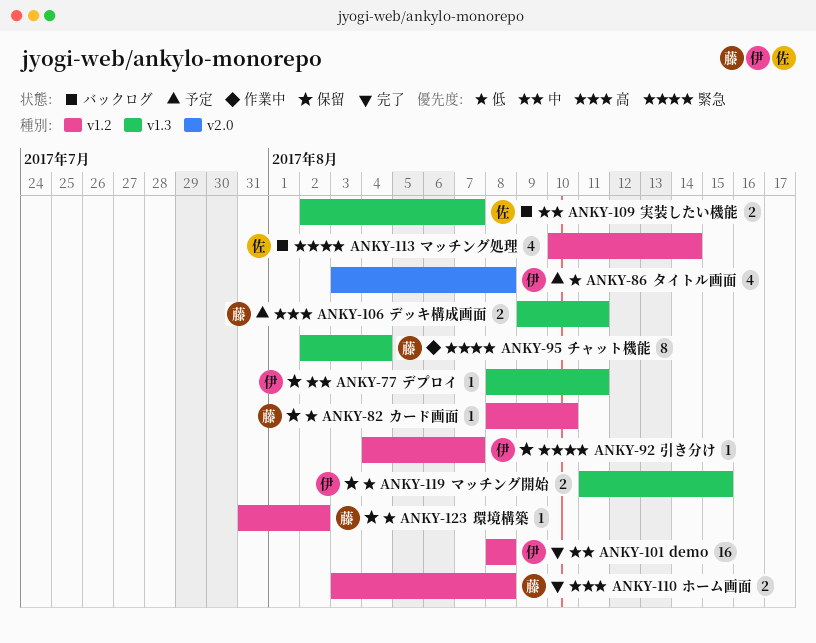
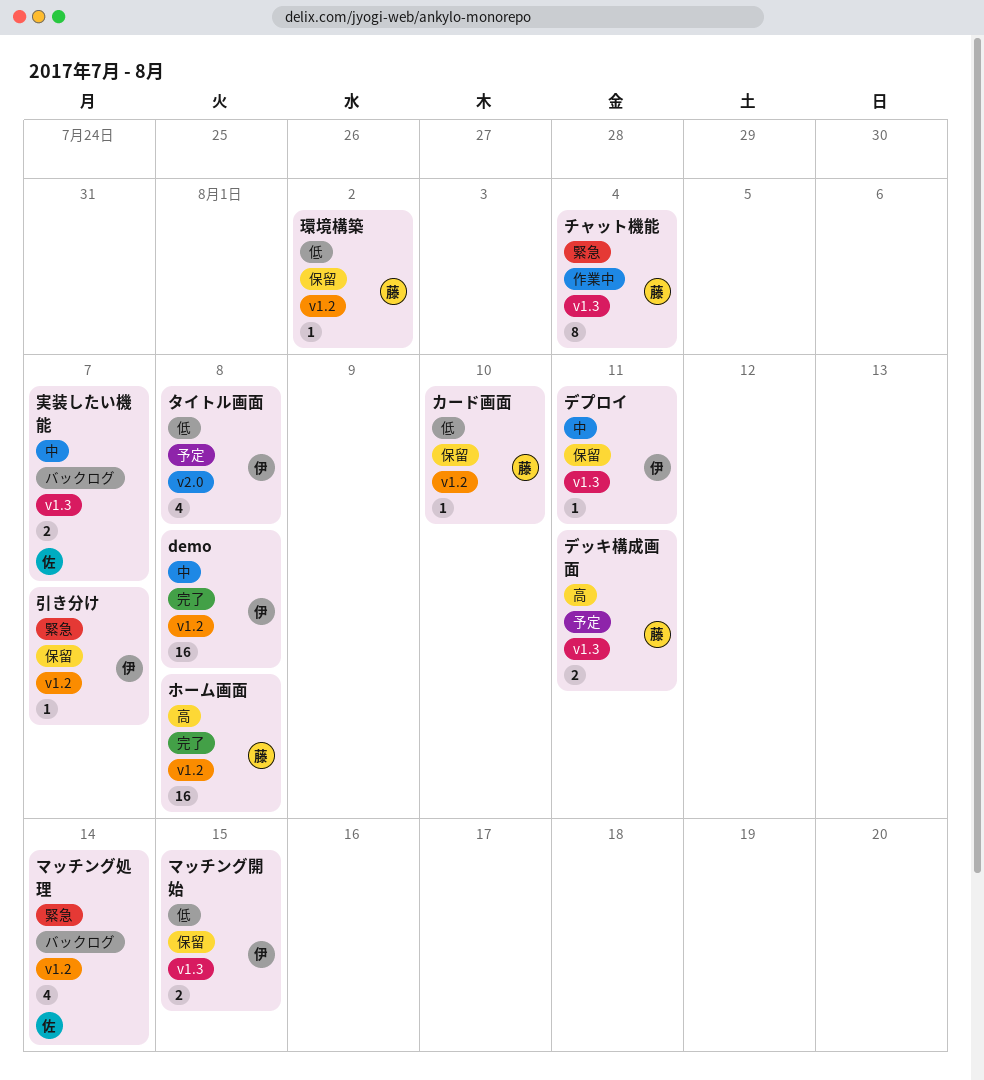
ホーム画面, estimate: 2 -> 16

